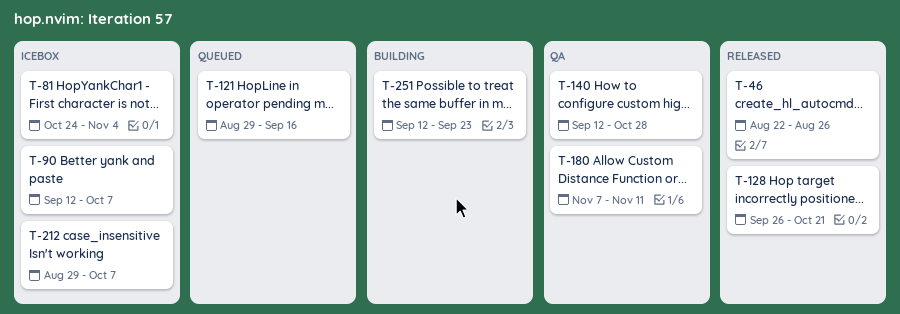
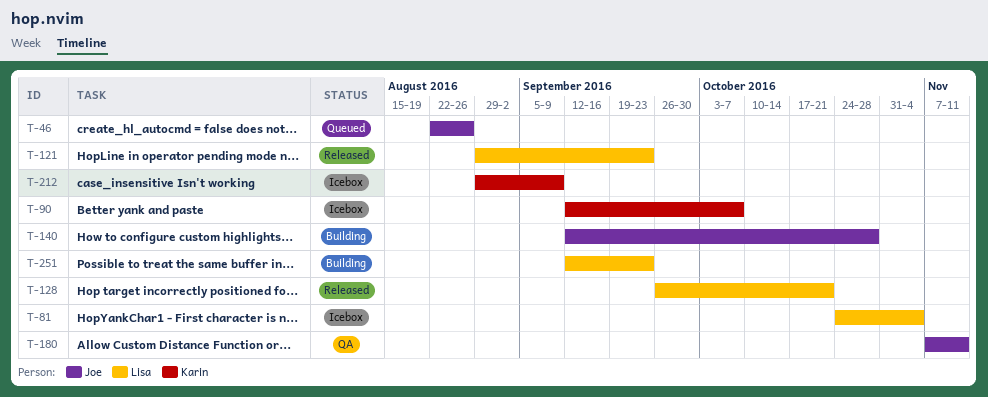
T-46, status: Released -> Queued
T-121, status: Queued -> Released
T-121, due: Sep 16 -> Sep 23
T-140, status: QA -> Building
T-212, due: Oct 7 -> Sep 9

